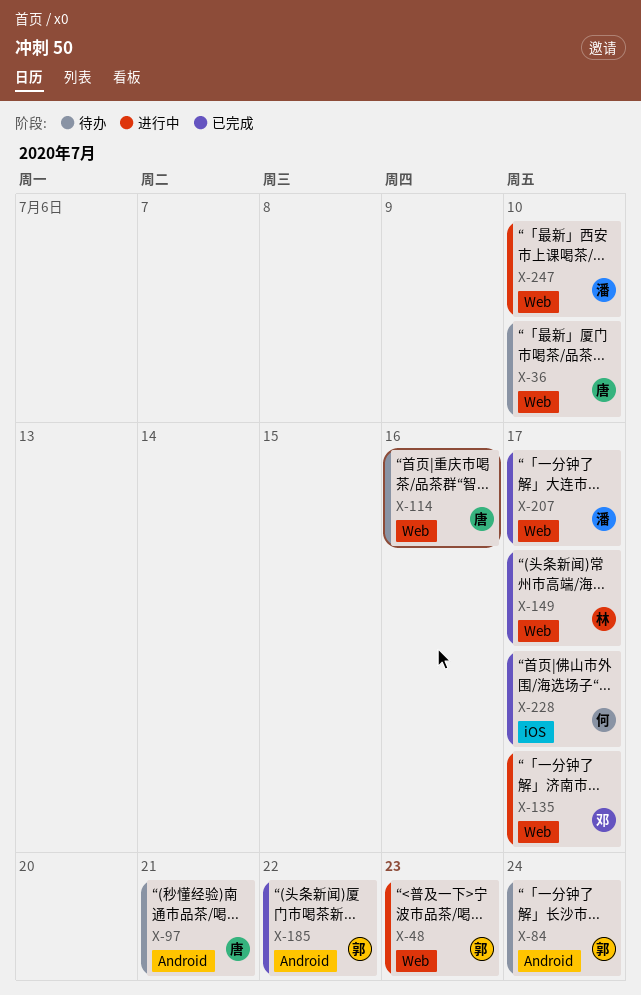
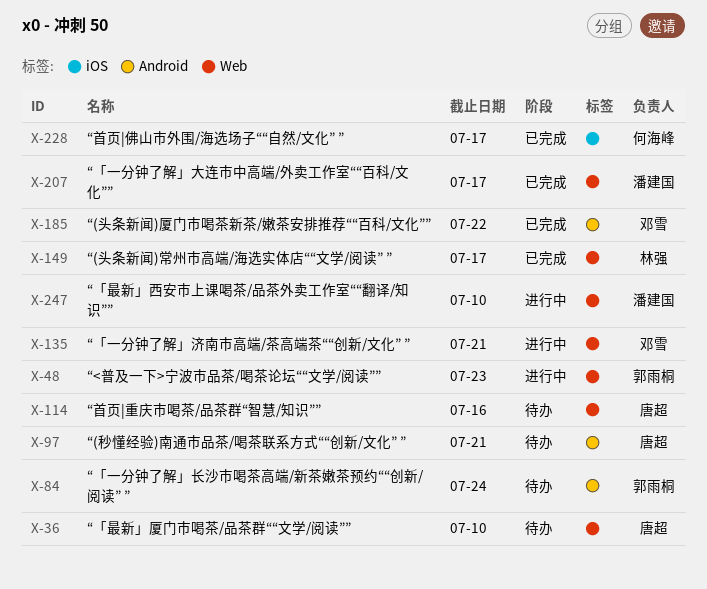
X-135, due: Jul 17 -> Jul 21
X-185, owner: 郭雨桐 -> 邓雪

